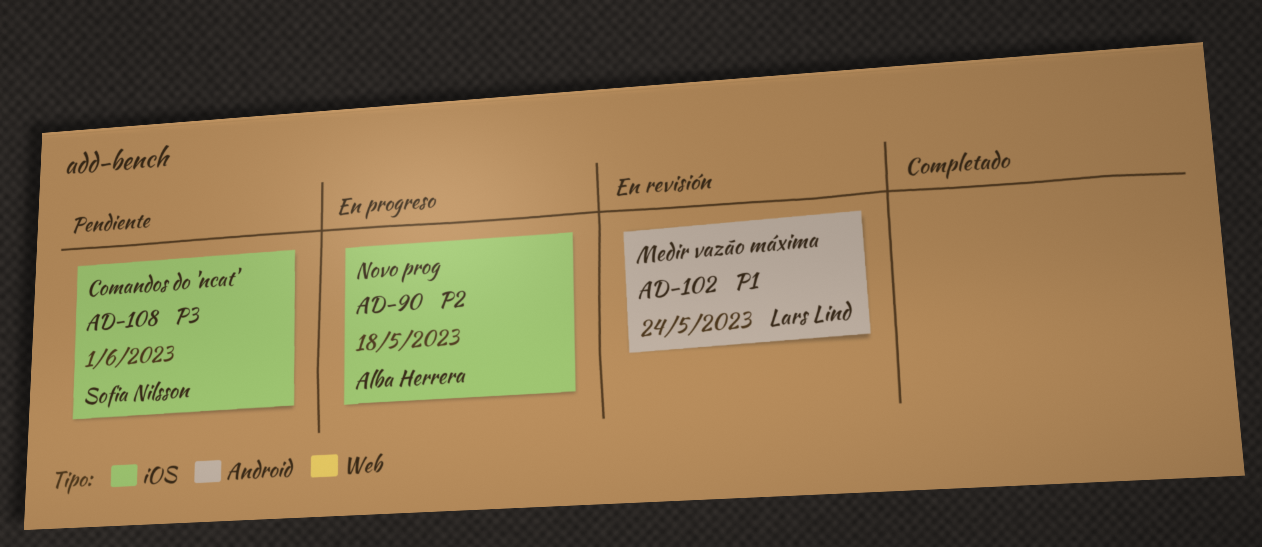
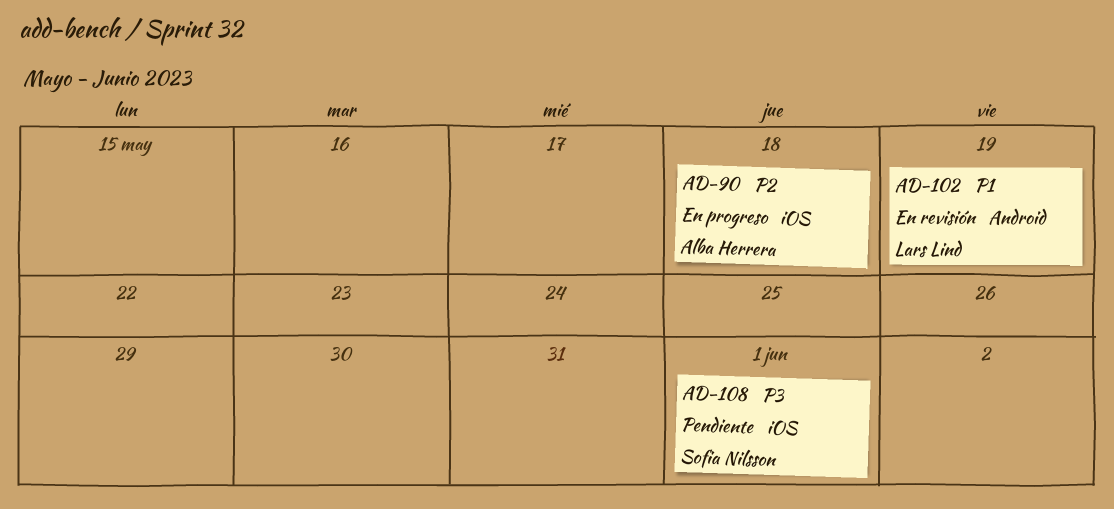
AD-102, due: May 24 -> May 19

